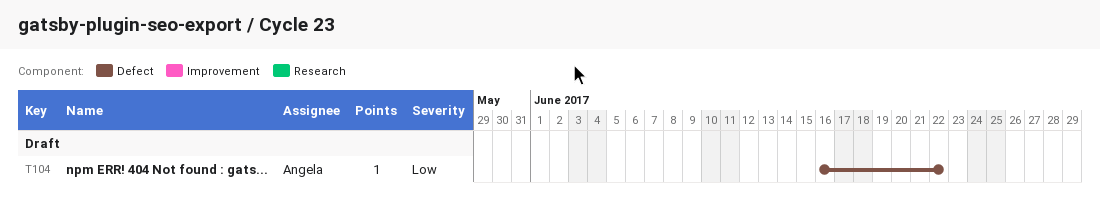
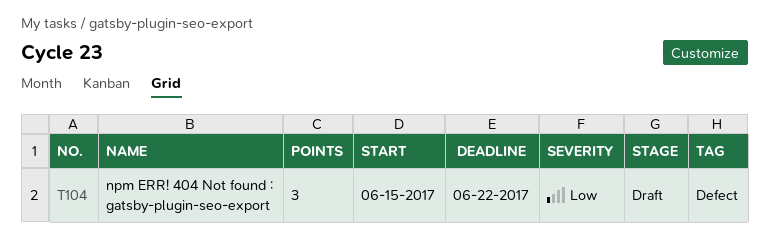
T104, estimate: 1 -> 3
T104, start: Jun 16 -> Jun 15

